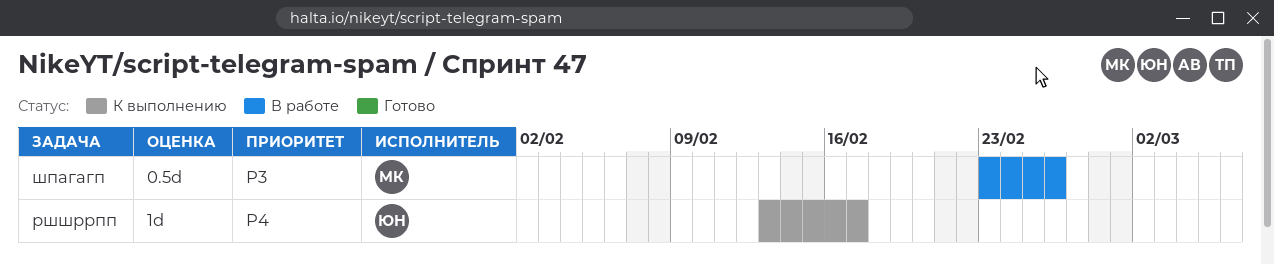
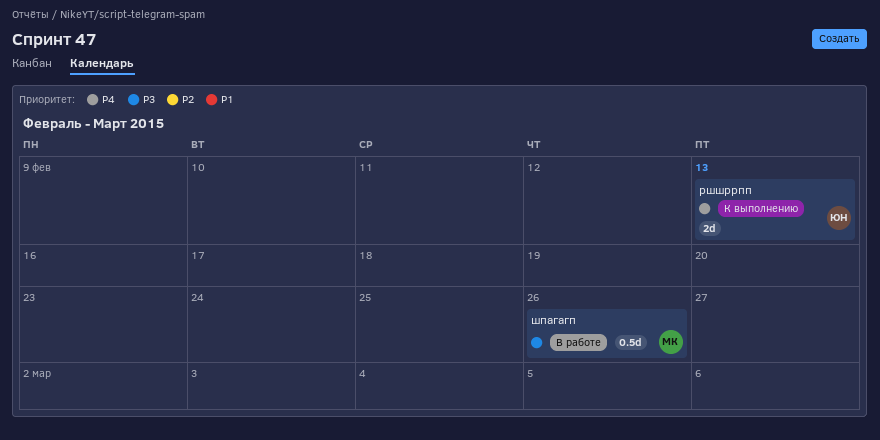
ршшррпп, estimate: 1d -> 2d
ршшррпп, due: Feb 17 -> Feb 13

